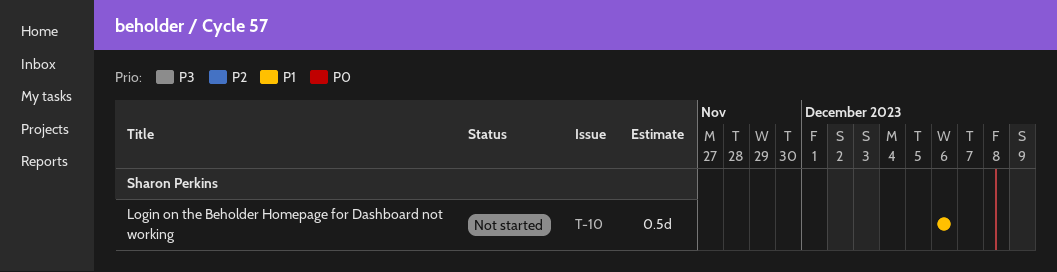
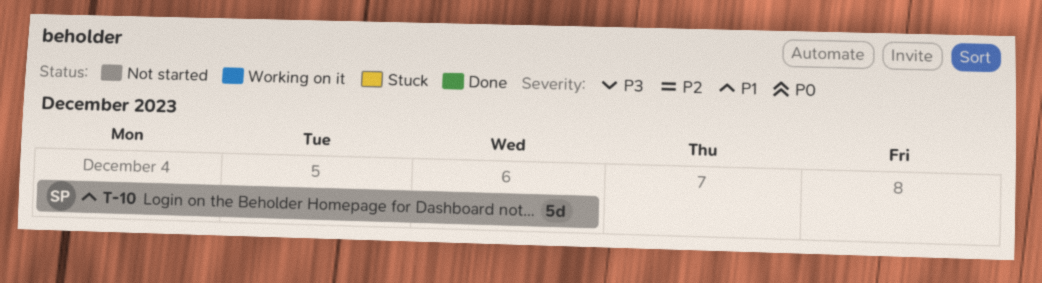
T-10, estimate: 0.5d -> 5d
T-10, start: Dec 6 -> Dec 4

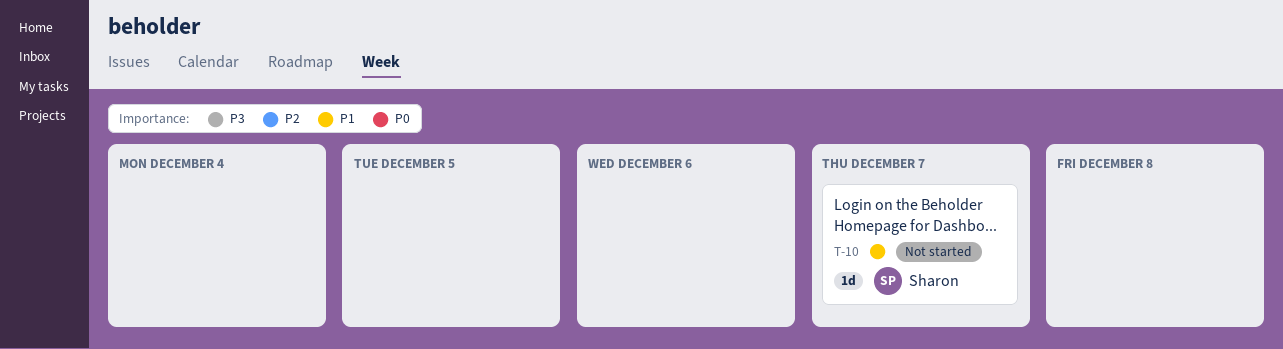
T-10, estimate: 5d -> 1d
T-10, due: Dec 6 -> Dec 7

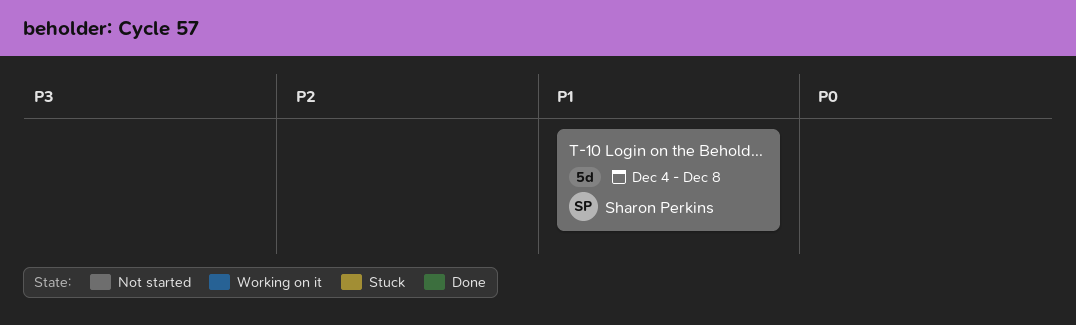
T-10, estimate: 1d -> 5d
T-10, due: Dec 7 -> Dec 8

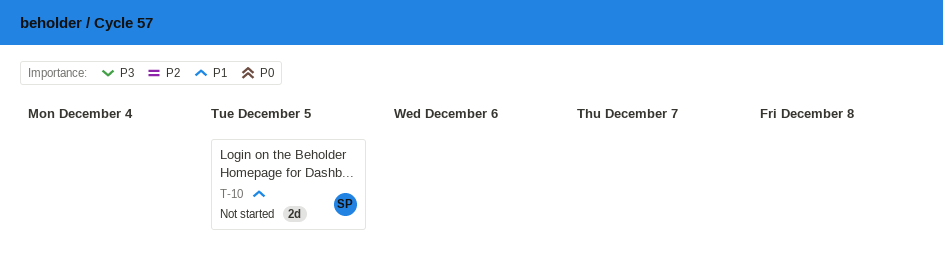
T-10, estimate: 5d -> 2d
T-10, due: Dec 8 -> Dec 5

